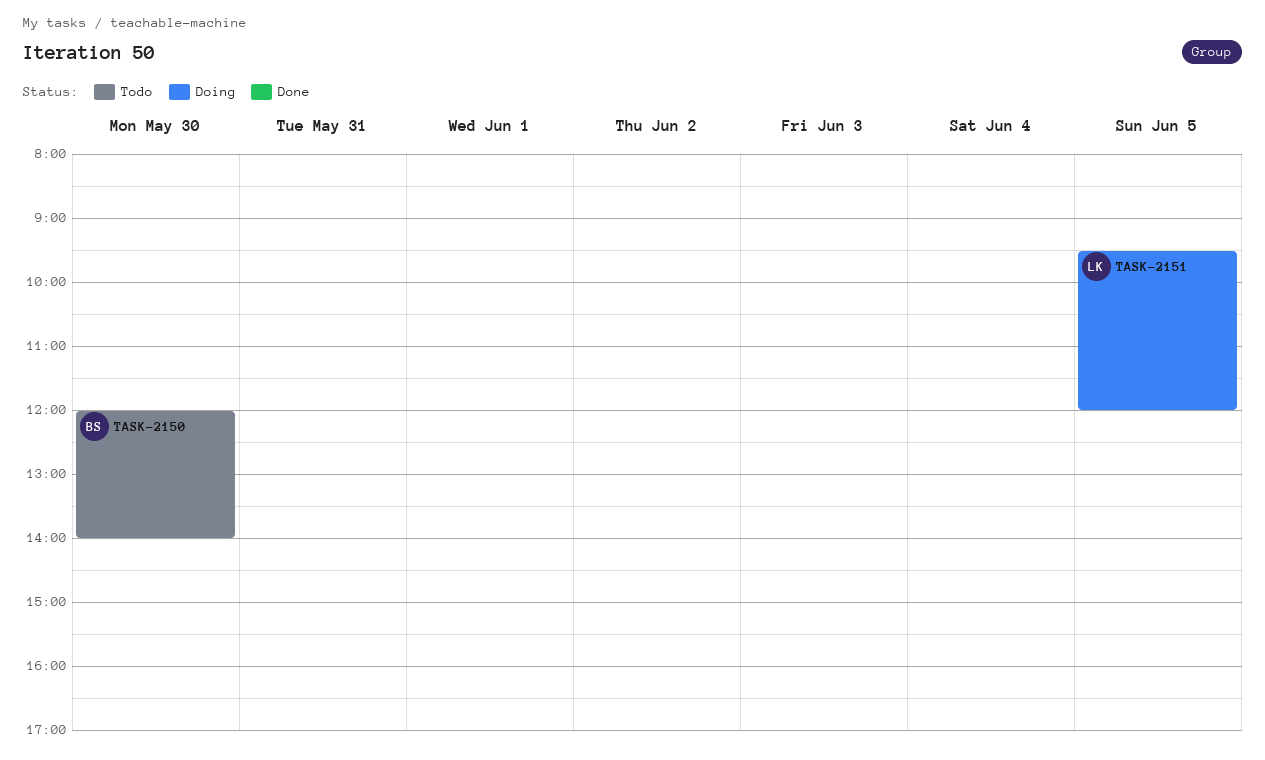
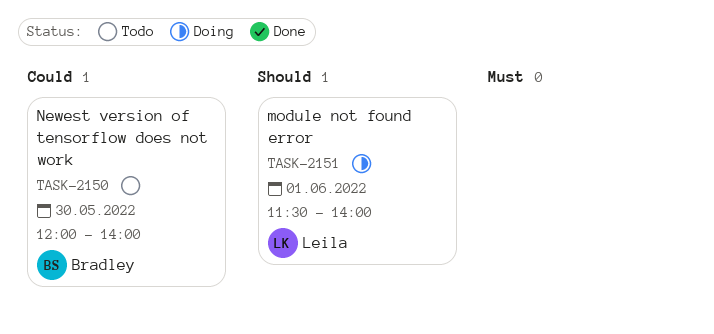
TASK-2151, day: Jun 5 -> Jun 1
TASK-2151, begins: 09:30 -> 11:30
TASK-2151, ends: 12:00 -> 14:00

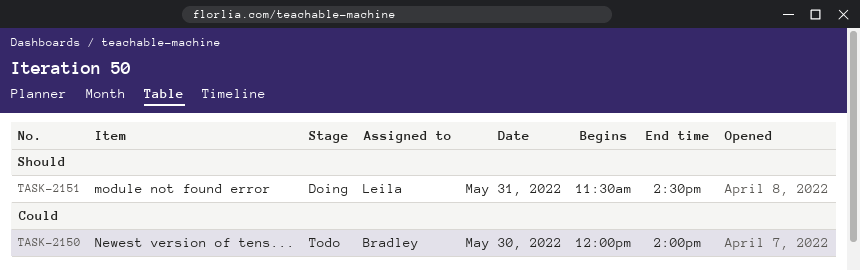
TASK-2151, day: Jun 1 -> May 31
TASK-2151, ends: 14:00 -> 14:30

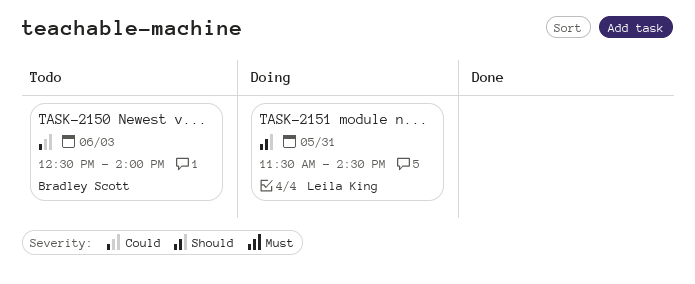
TASK-2150, day: May 30 -> Jun 3
TASK-2150, begins: 12:00 -> 12:30

